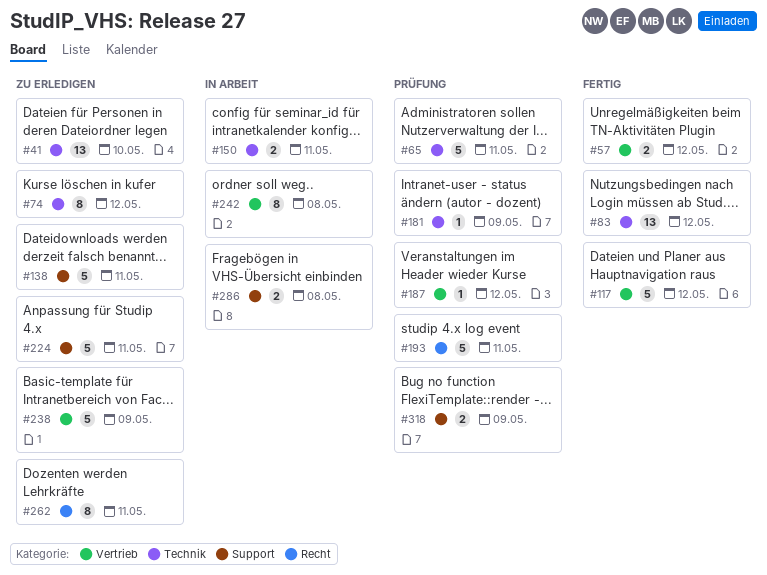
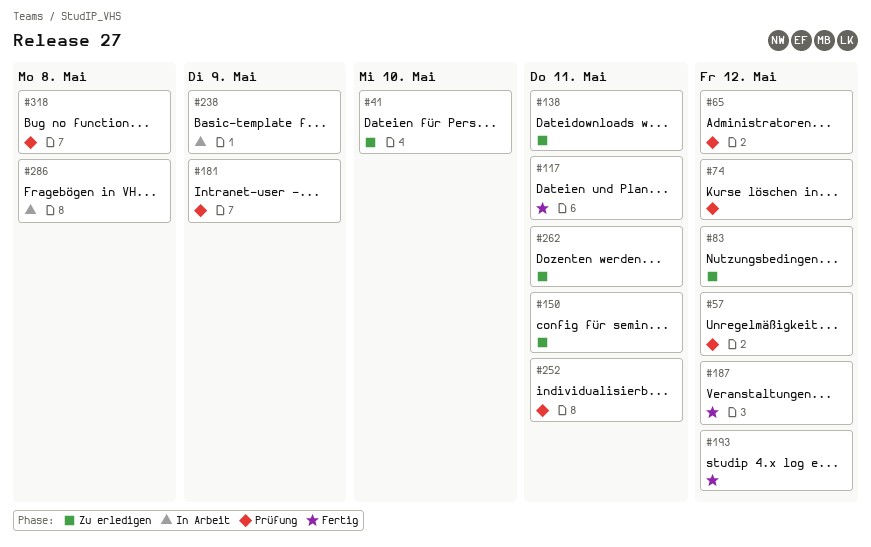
#57, status: Fertig -> Prüfung
#65, due: May 11 -> May 12
#74, status: Zu erledigen -> Prüfung
#83, status: Fertig -> Zu erledigen
#117, due: May 12 -> May 11
#150, status: In Arbeit -> Zu erledigen
#187, status: Prüfung -> Fertig
#193, status: Prüfung -> Fertig
#193, due: May 11 -> May 12
#224: present -> none
#238, status: Zu erledigen -> In Arbeit
#242: present -> none
#252: none -> present
#318, due: May 9 -> May 8

